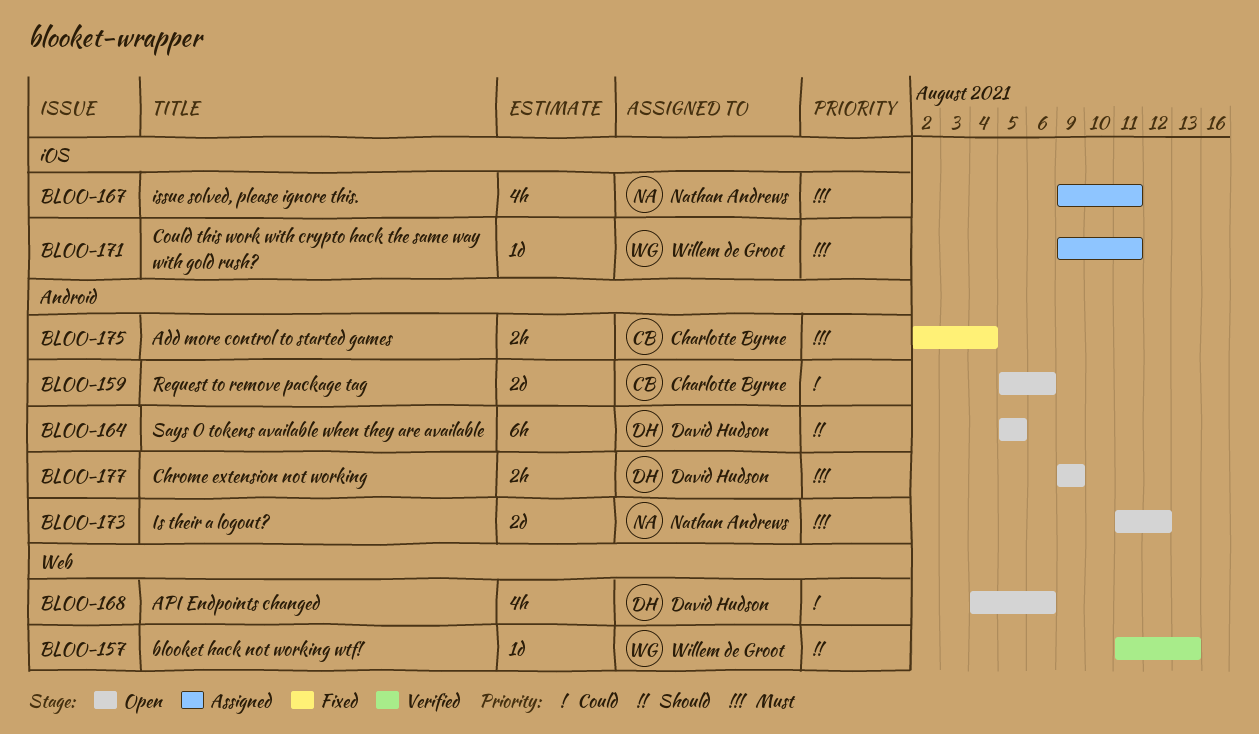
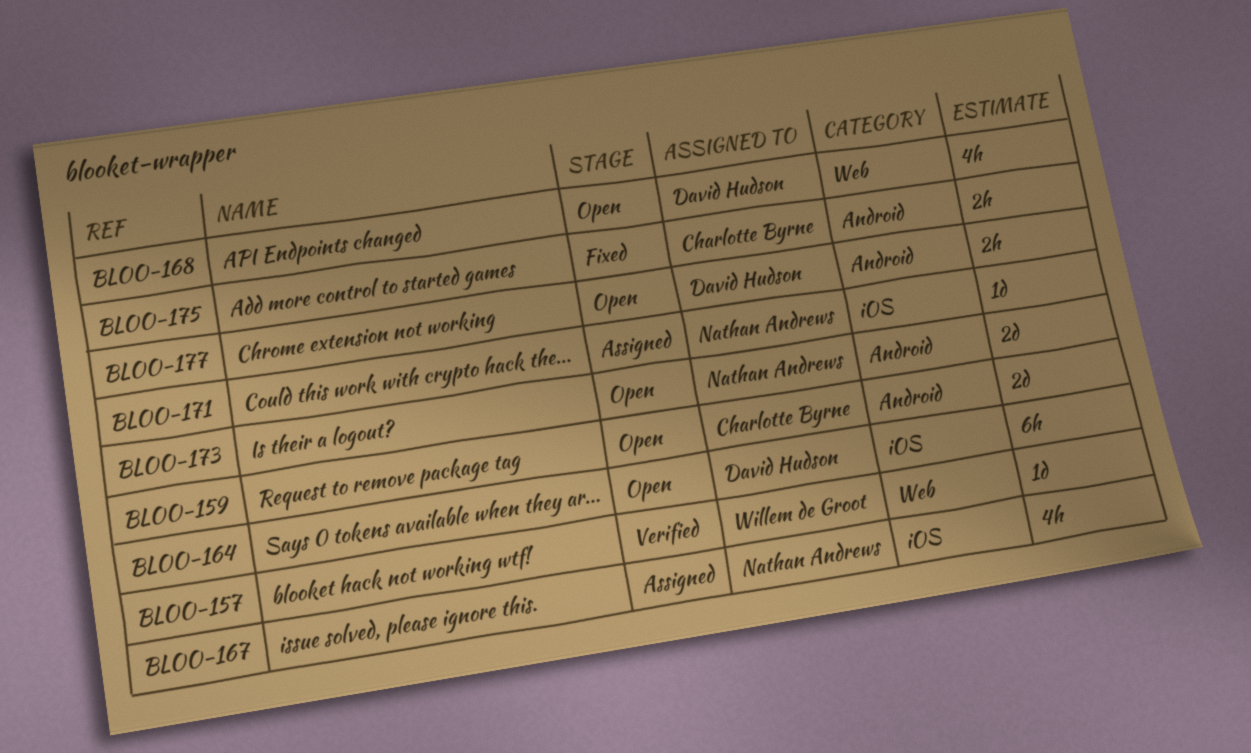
BLOO-164, label: Android -> iOS
BLOO-171, owner: Willem de Groot -> Nathan Andrews

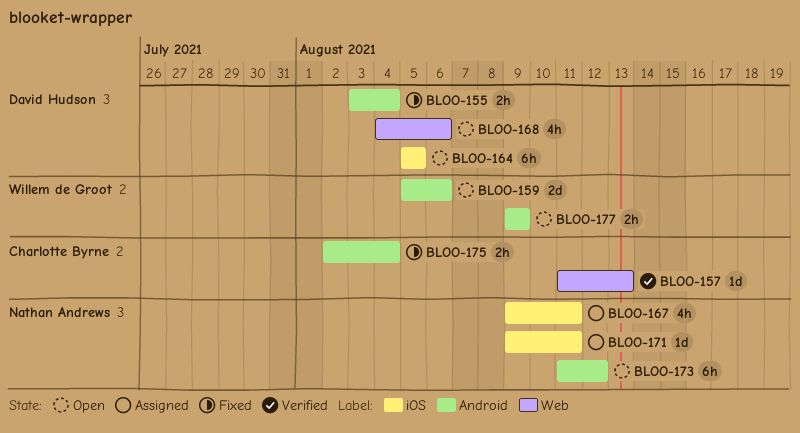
BLOO-155: none -> present
BLOO-157, owner: Willem de Groot -> Charlotte Byrne
BLOO-159, owner: Charlotte Byrne -> Willem de Groot
BLOO-173, estimate: 2d -> 6h
BLOO-177, owner: David Hudson -> Willem de Groot

